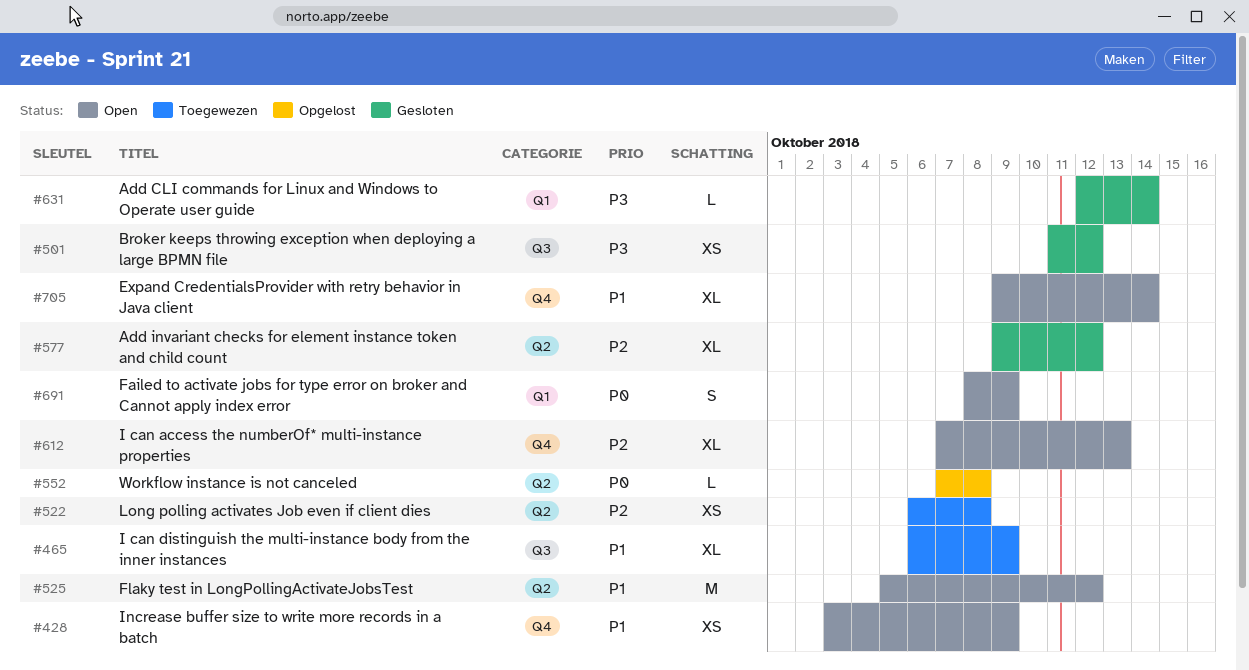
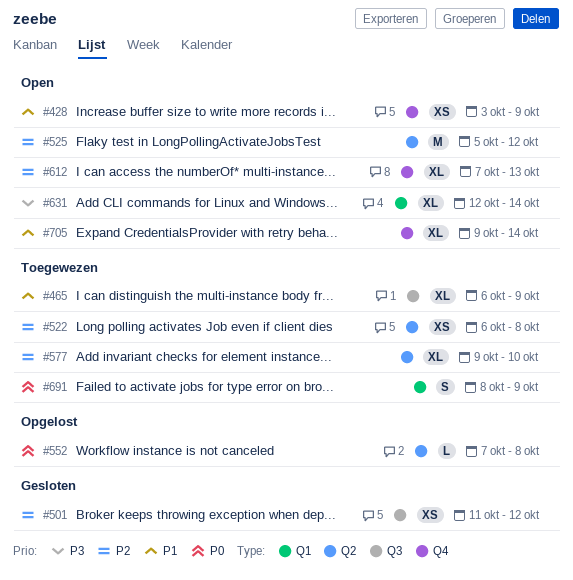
#501, priority: P3 -> P2
#525, priority: P1 -> P2
#577, status: Gesloten -> Toegewezen
#577, due: Oct 12 -> Oct 10
#631, status: Gesloten -> Open
#631, estimate: L -> XL
#691, status: Open -> Toegewezen

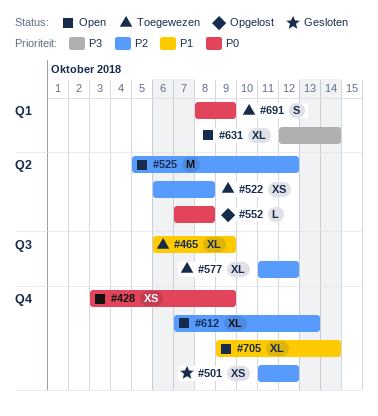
#428, priority: P1 -> P0
#501, label: Q3 -> Q4
#577, label: Q2 -> Q3
#577, start: Oct 9 -> Oct 11
#577, due: Oct 10 -> Oct 12

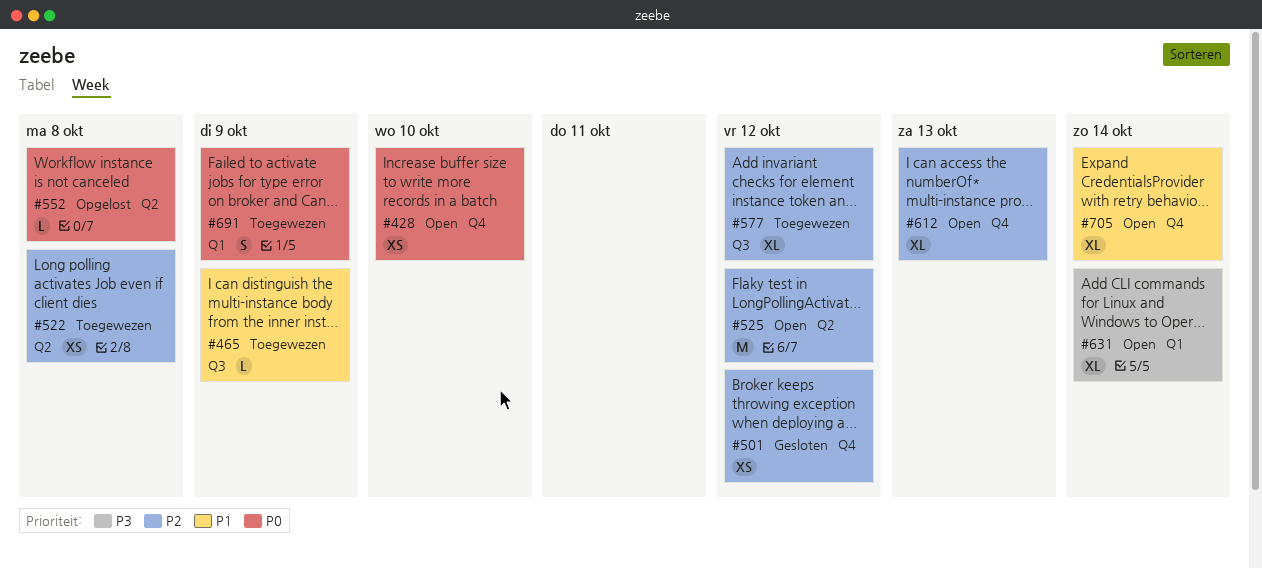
#428, due: Oct 9 -> Oct 10
#465, estimate: XL -> L

